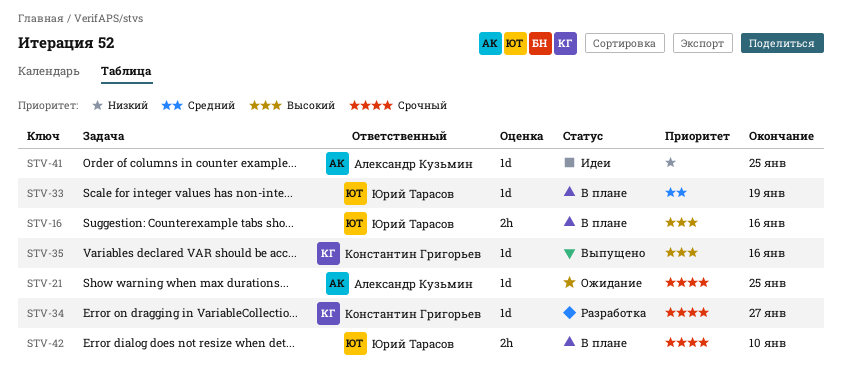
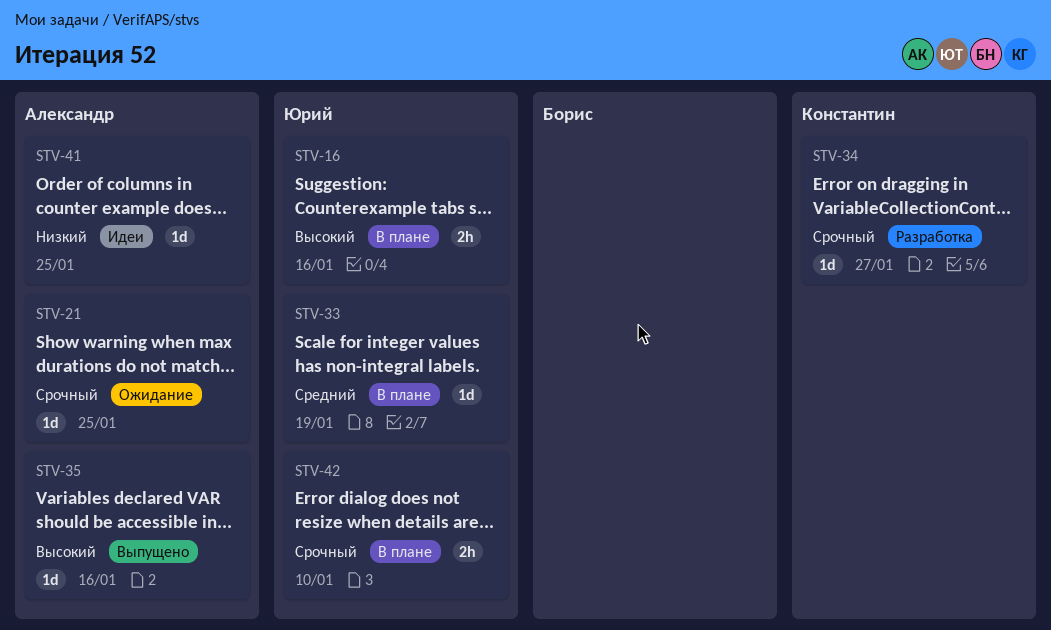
STV-35, owner: Константин Григорьев -> Александр Кузьмин

